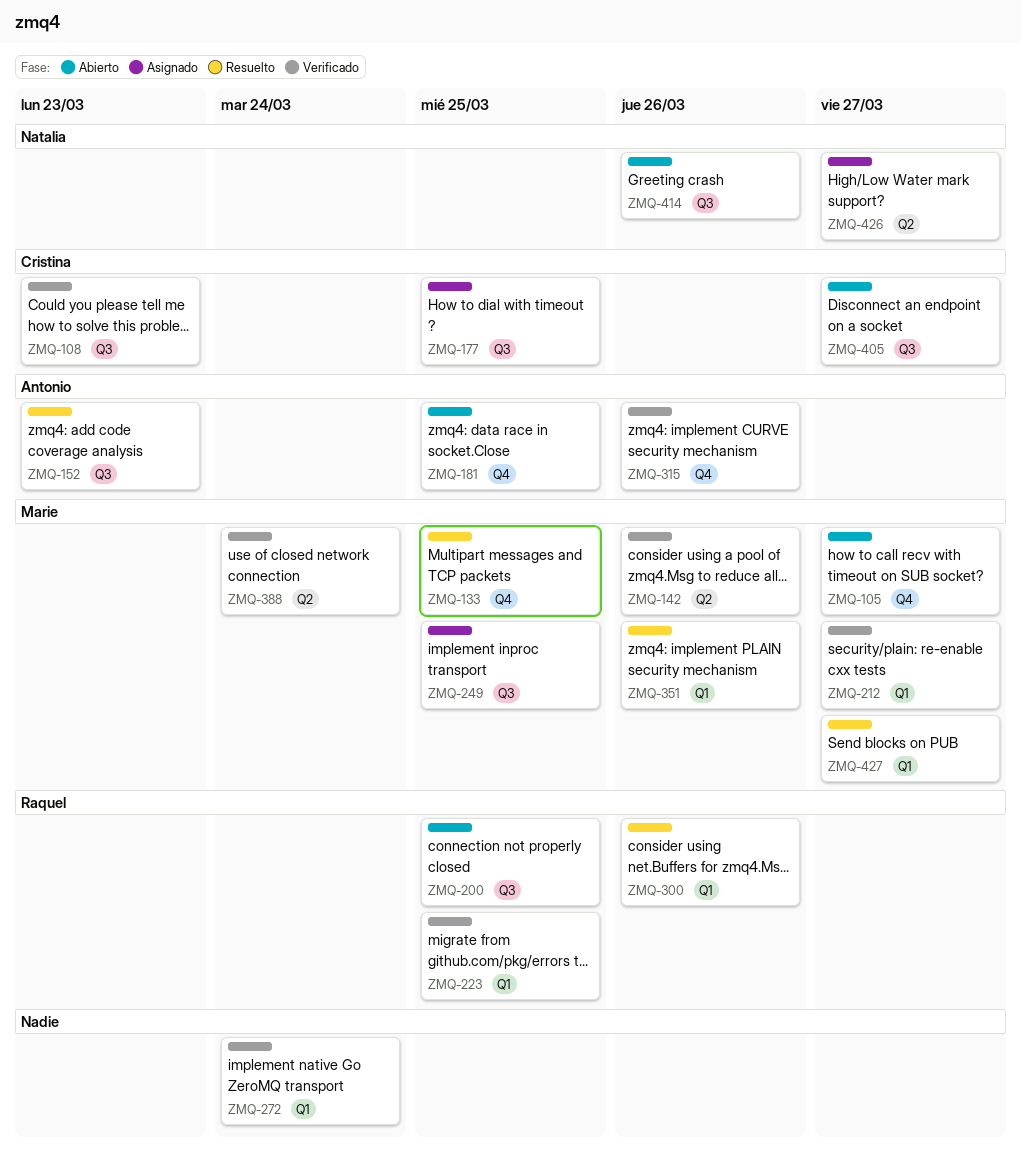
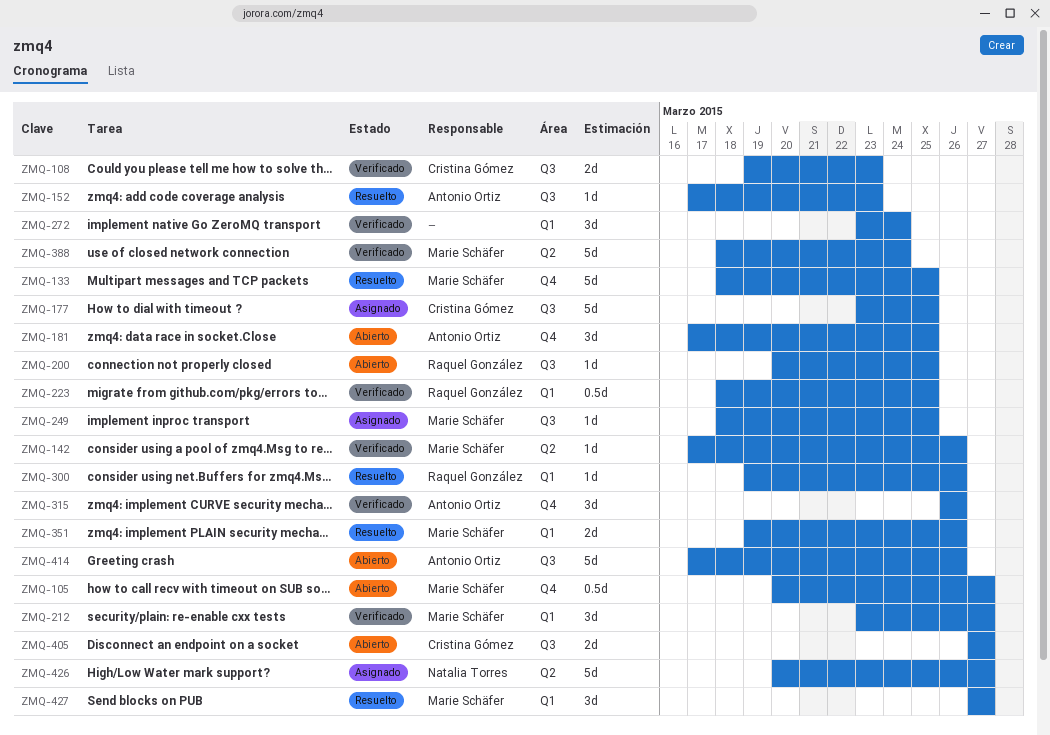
ZMQ-414, owner: Natalia Torres -> Antonio Ortiz

